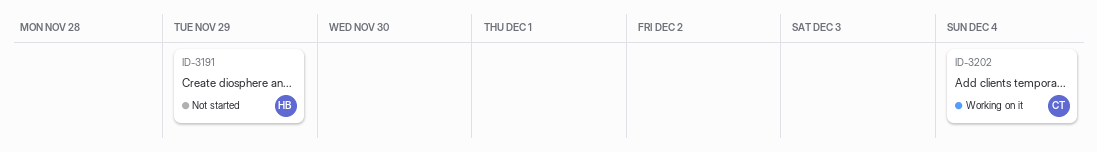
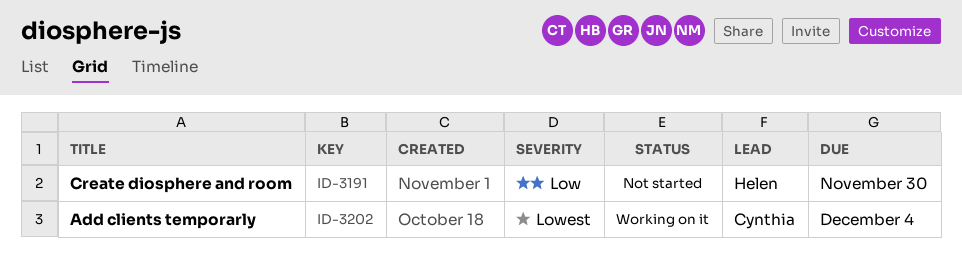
ID-3191, due: Nov 29 -> Nov 30

